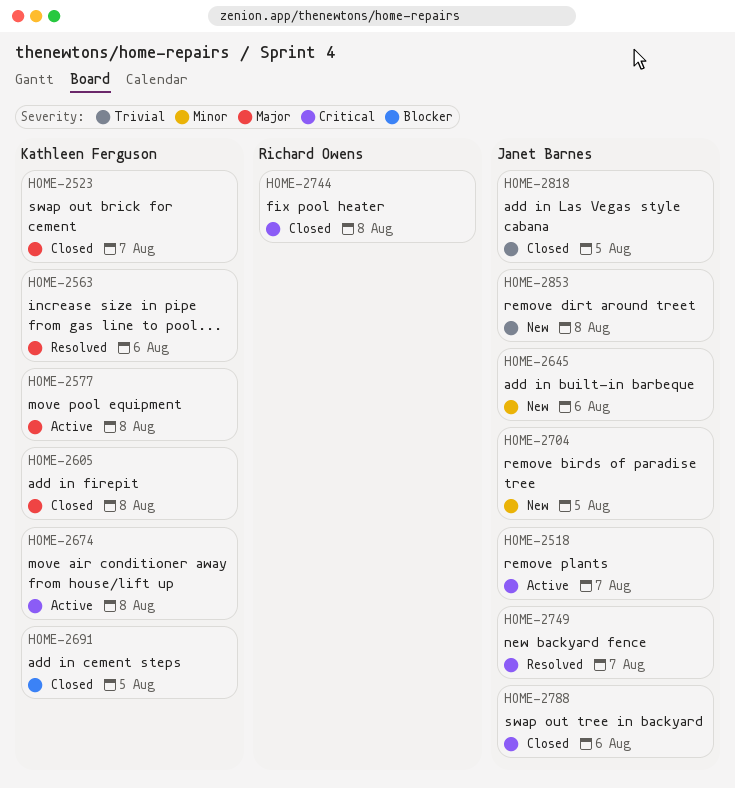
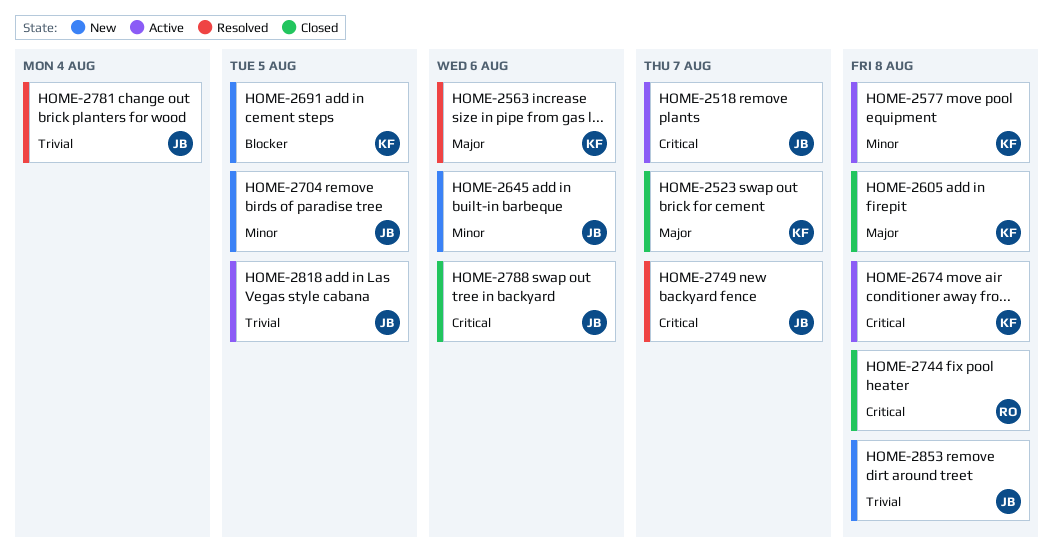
HOME-2577, priority: Major -> Minor
HOME-2691, status: Closed -> New
HOME-2781: none -> present
HOME-2818, status: Closed -> Active

